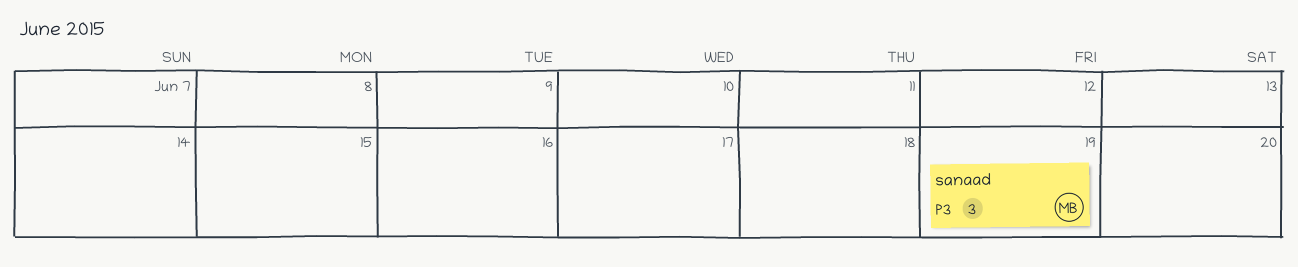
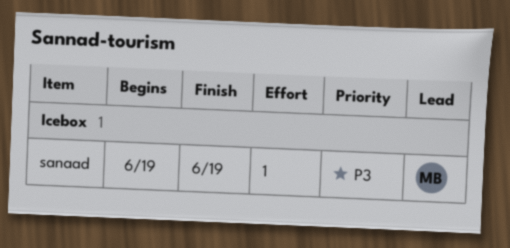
sanaad, estimate: 3 -> 1

